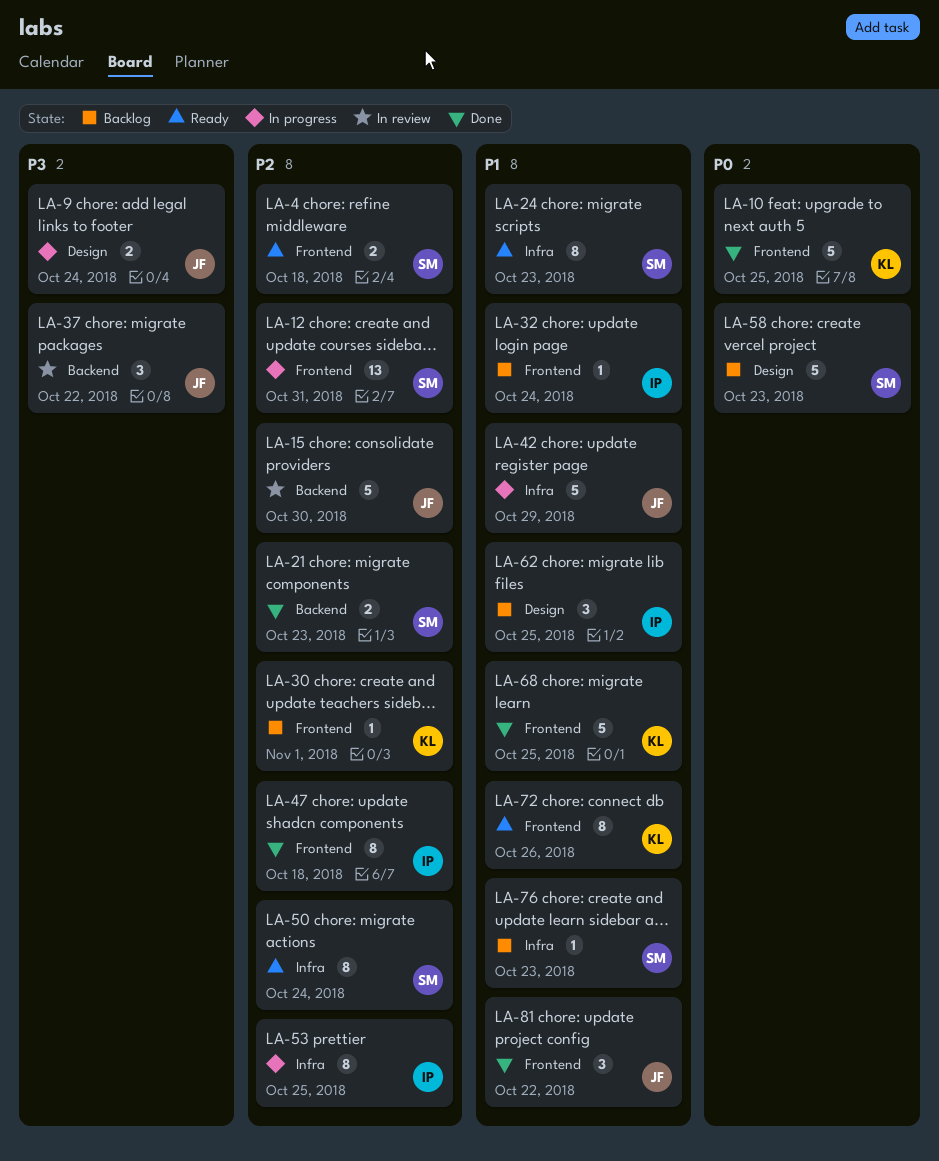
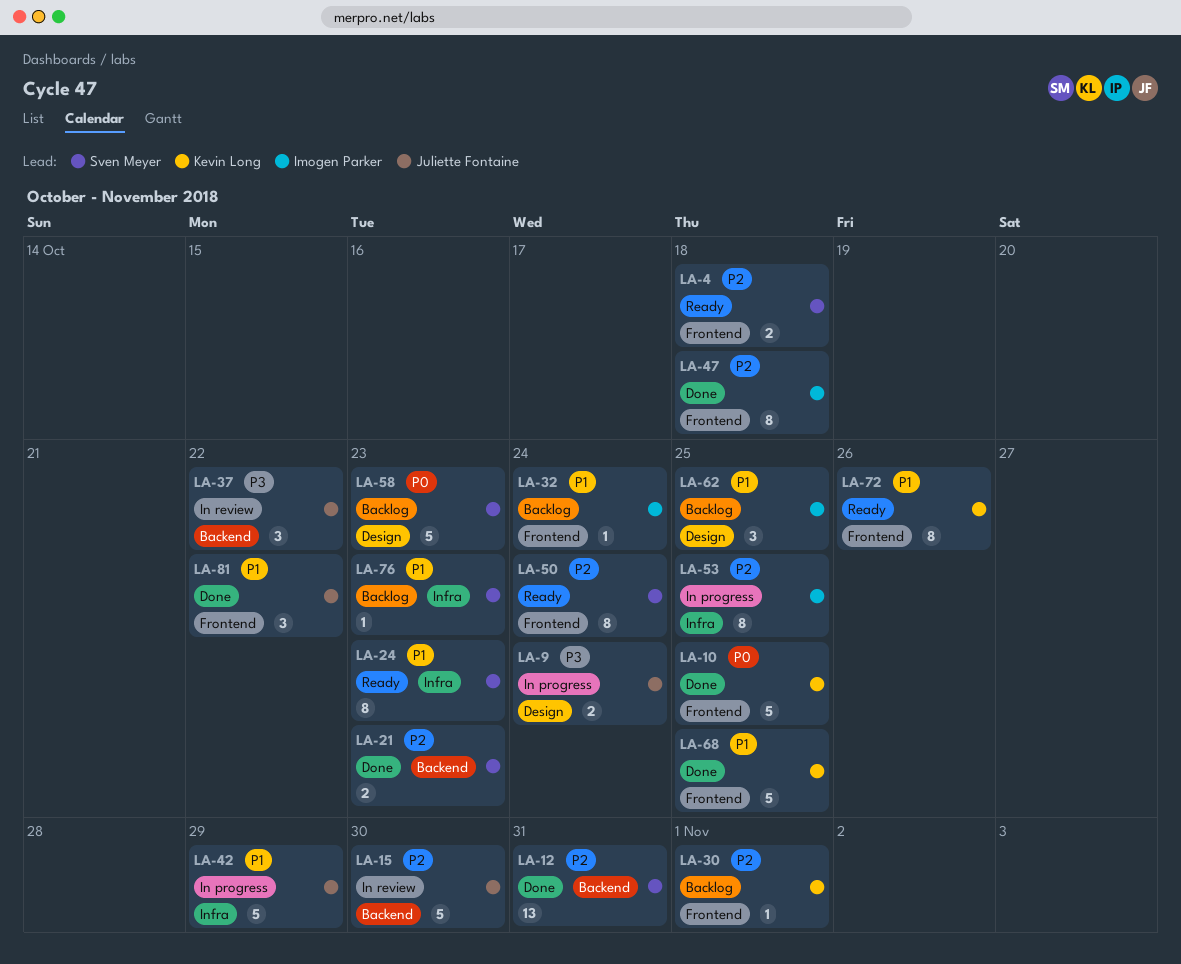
LA-12, status: In progress -> Done
LA-12, label: Frontend -> Backend
LA-50, label: Infra -> Frontend

